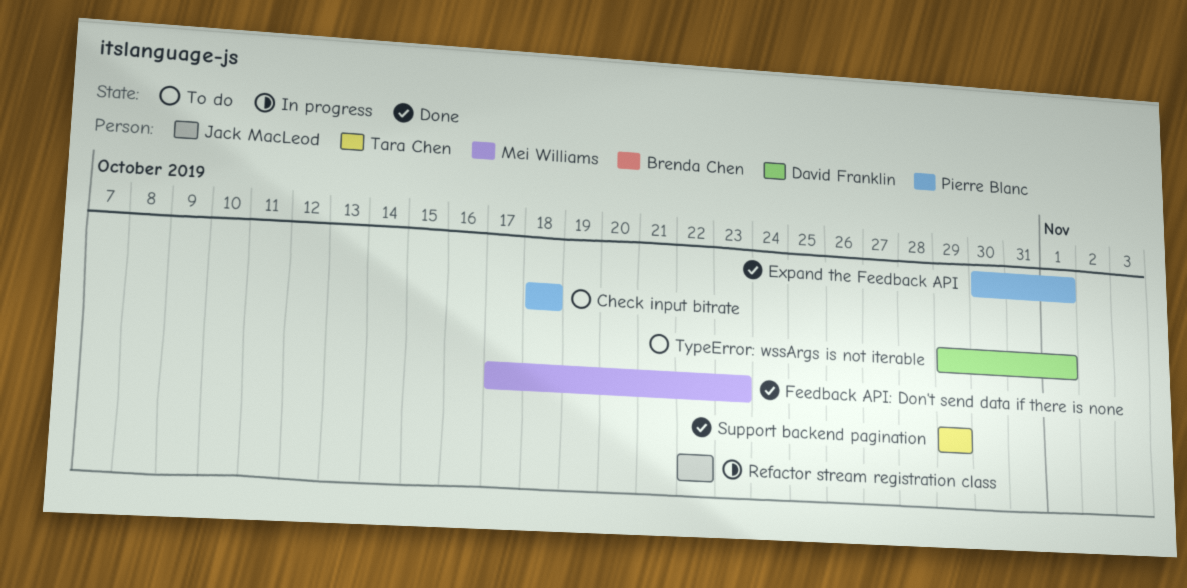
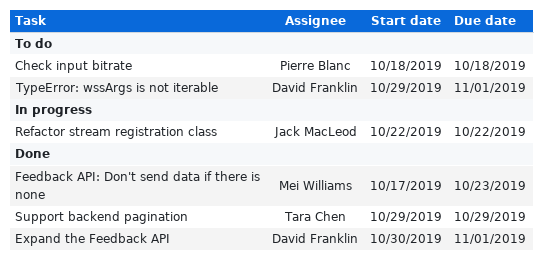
Expand the Feedback API, owner: Pierre Blanc -> David Franklin

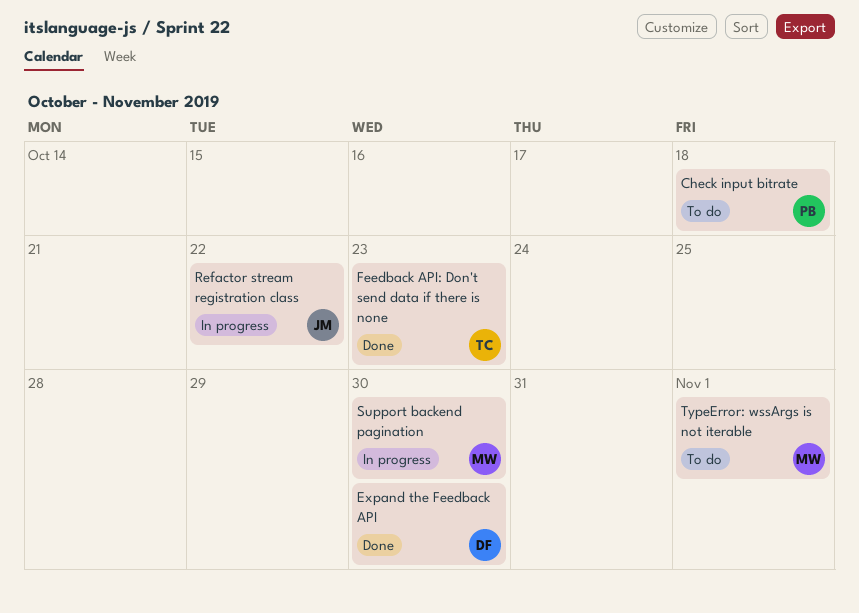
Expand the Feedback API, due: Nov 1 -> Oct 30
Feedback API: Don't send data if there is none, owner: Mei Williams -> Tara Chen
Support backend pagination, status: Done -> In progress
Support backend pagination, owner: Tara Chen -> Mei Williams
Support backend pagination, due: Oct 29 -> Oct 30
TypeError: wssArgs is not iterable, owner: David Franklin -> Mei Williams

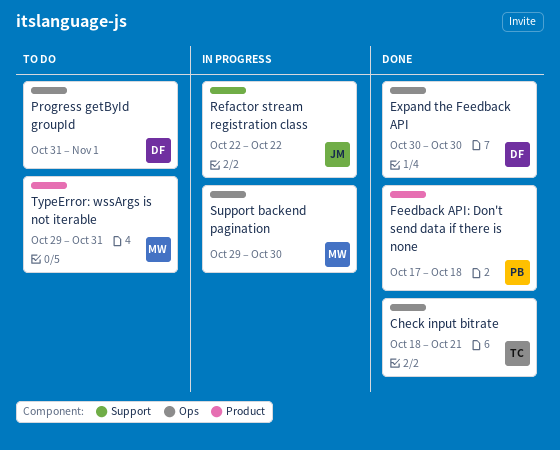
Check input bitrate, status: To do -> Done
Check input bitrate, owner: PB -> TC
Check input bitrate, due: Oct 18 -> Oct 21
Feedback API: Don't send data if there is none, owner: TC -> PB
Feedback API: Don't send data if there is none, due: Oct 23 -> Oct 18
Progress getById groupId: none -> present
TypeError: wssArgs is not iterable, due: Nov 1 -> Oct 31

